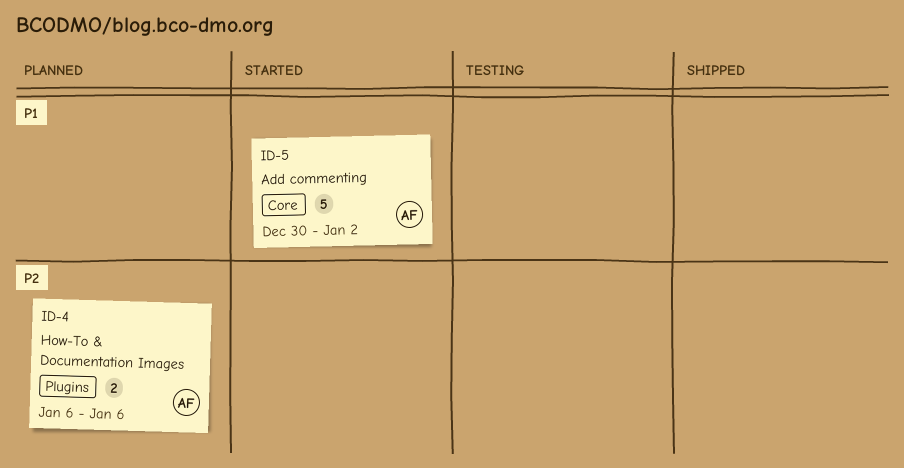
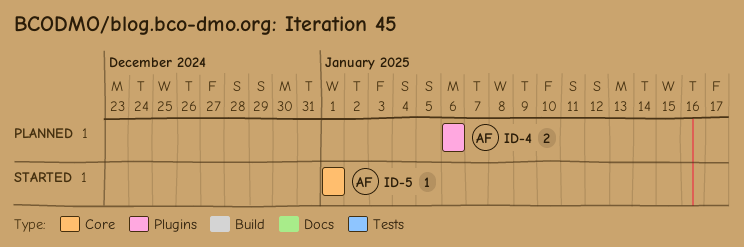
ID-5, estimate: 5 -> 1
ID-5, start: Dec 30 -> Jan 1
ID-5, due: Jan 2 -> Jan 1

